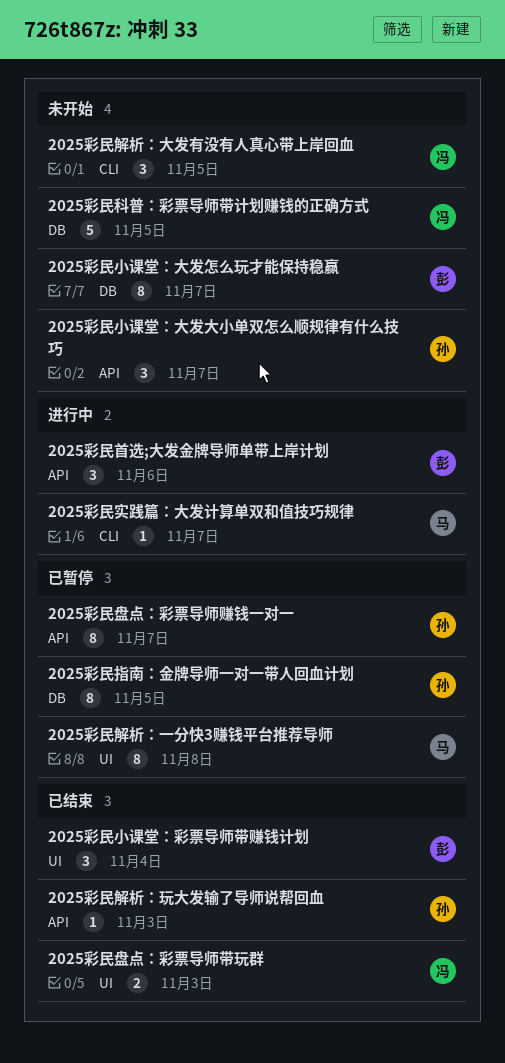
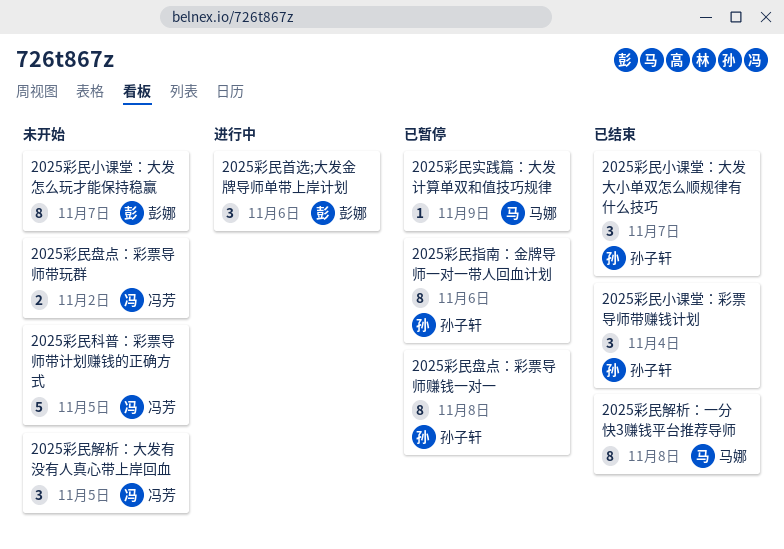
2025彩民实践篇：大发计算单双和值技巧规律, status: 进行中 -> 已暂停
2025彩民实践篇：大发计算单双和值技巧规律, due: Nov 7 -> Nov 9
2025彩民小课堂：大发大小单双怎么顺规律有什么技巧, status: 未开始 -> 已结束
2025彩民小课堂：彩票导师带赚钱计划, owner: 彭娜 -> 孙子轩
2025彩民指南：金牌导师一对一带人回血计划, due: Nov 5 -> Nov 6
2025彩民盘点：彩票导师带玩群, status: 已结束 -> 未开始
2025彩民盘点：彩票导师带玩群, due: Nov 3 -> Nov 2
2025彩民盘点：彩票导师赚钱一对一, due: Nov 7 -> Nov 8
2025彩民解析：一分快3赚钱平台推荐导师, status: 已暂停 -> 已结束
2025彩民解析：玩大发输了导师说帮回血: present -> none

